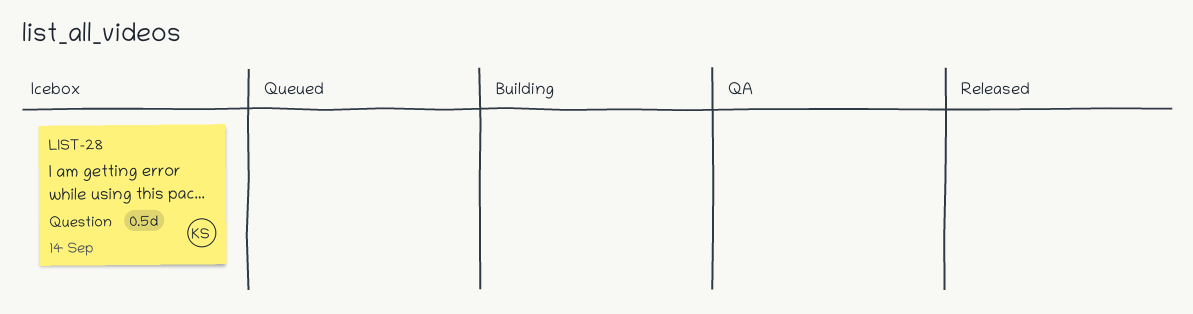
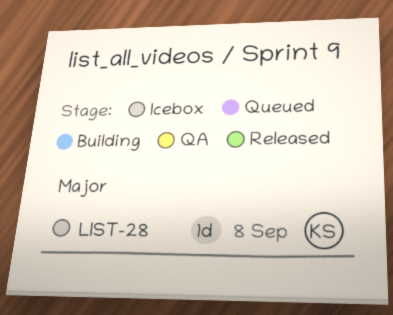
LIST-28, estimate: 0.5d -> 1d
LIST-28, due: Sep 14 -> Sep 8

